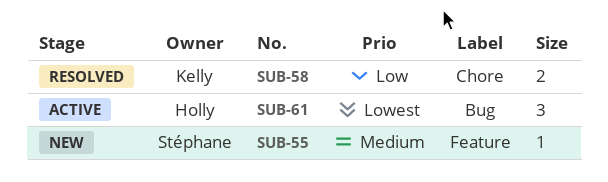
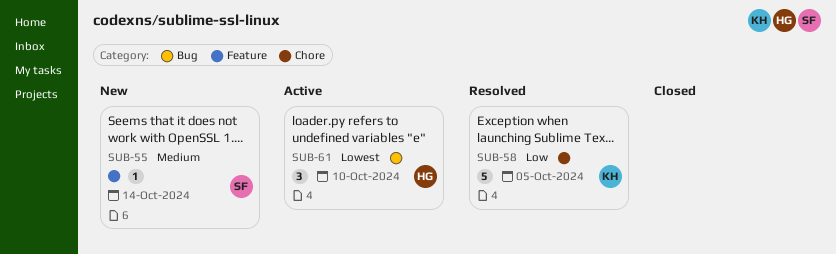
SUB-58, estimate: 2 -> 5

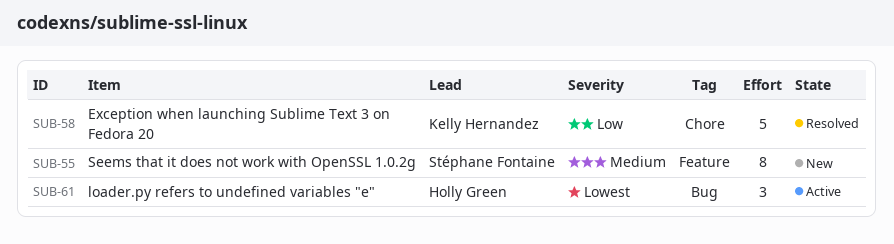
SUB-55, estimate: 1 -> 8

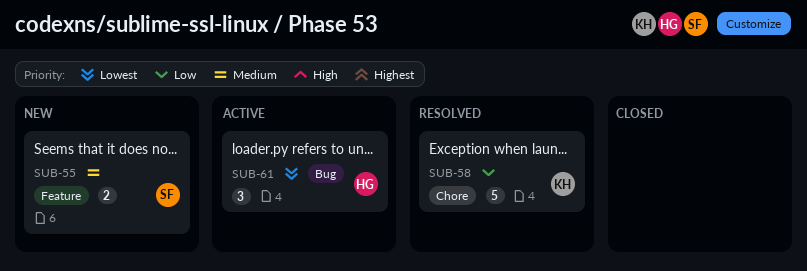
SUB-55, estimate: 8 -> 2

